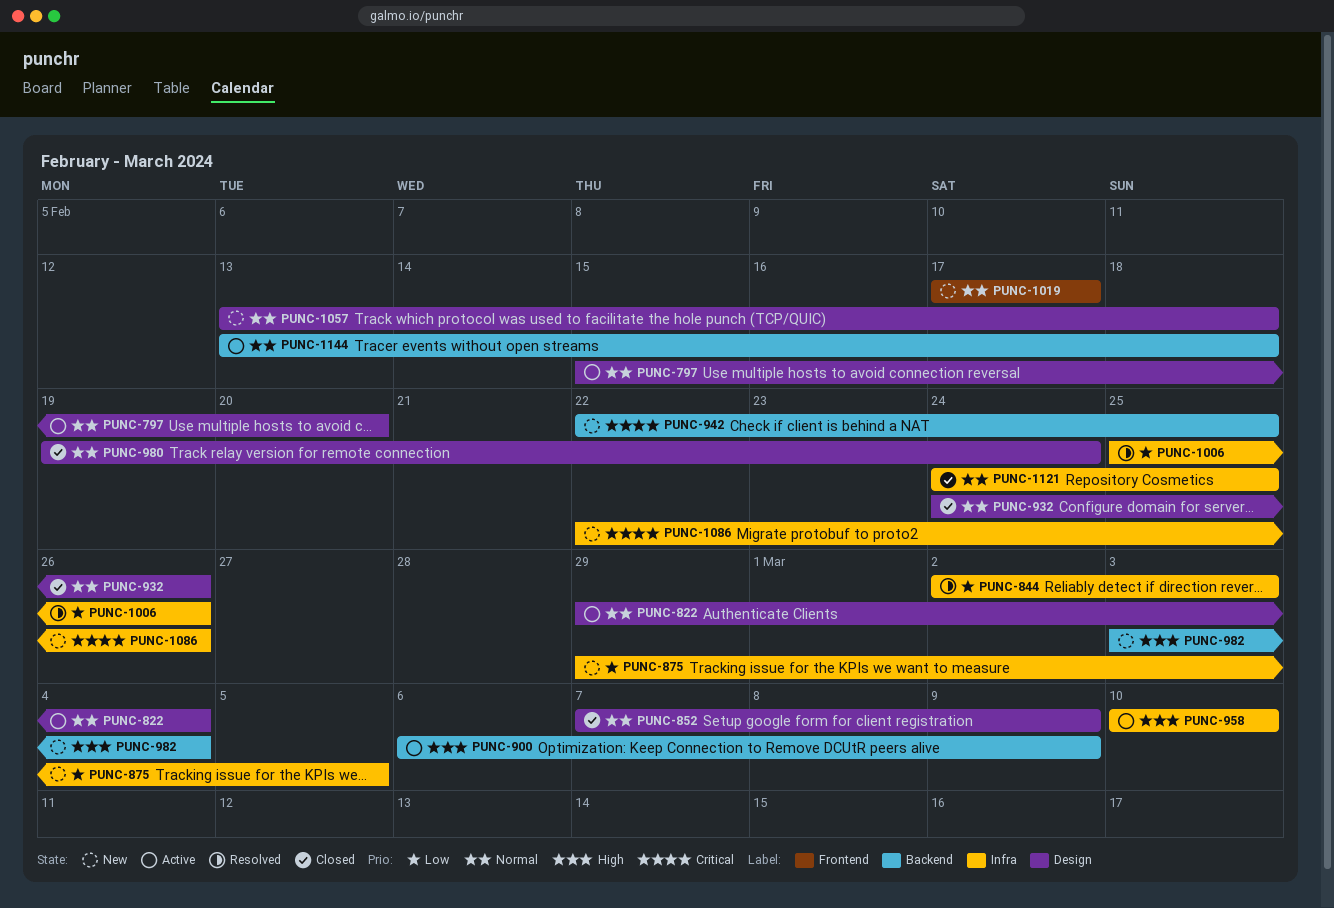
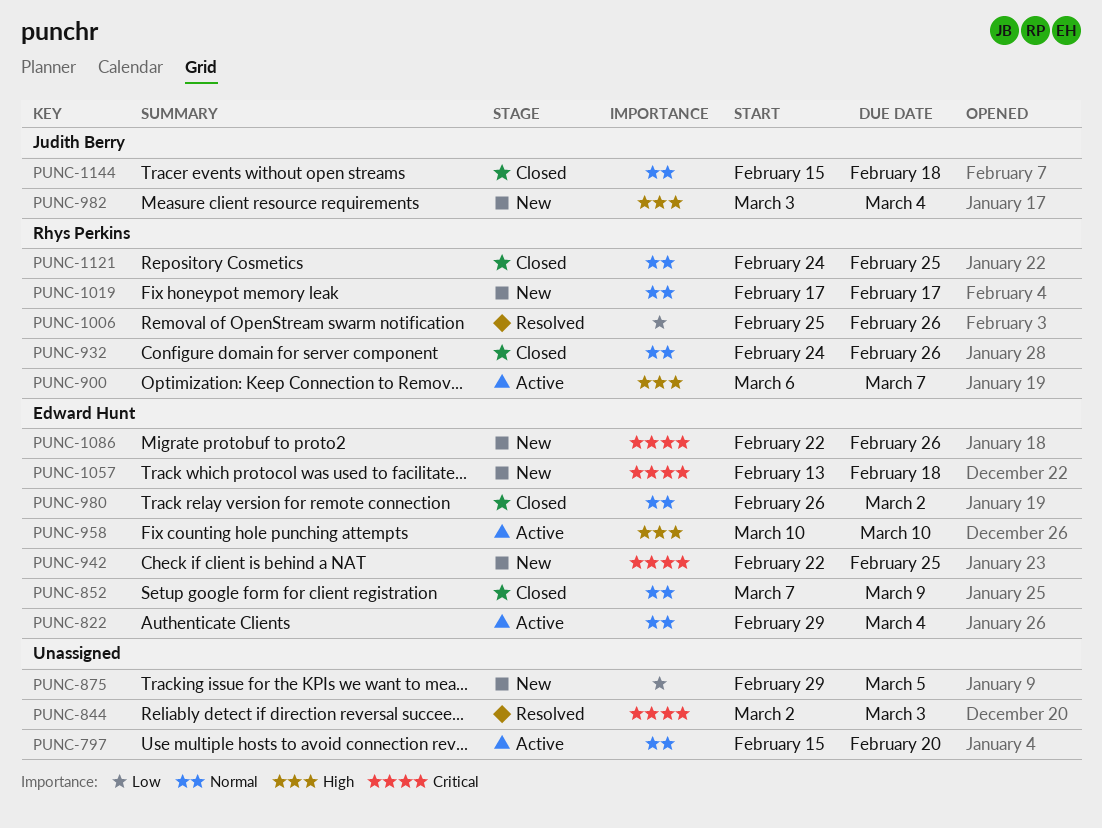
PUNC-844, priority: Low -> Critical
PUNC-900, due: Mar 9 -> Mar 7
PUNC-980, start: Feb 19 -> Feb 26
PUNC-980, due: Feb 24 -> Mar 2
PUNC-1057, priority: Normal -> Critical
PUNC-1144, status: Active -> Closed
PUNC-1144, start: Feb 13 -> Feb 15

